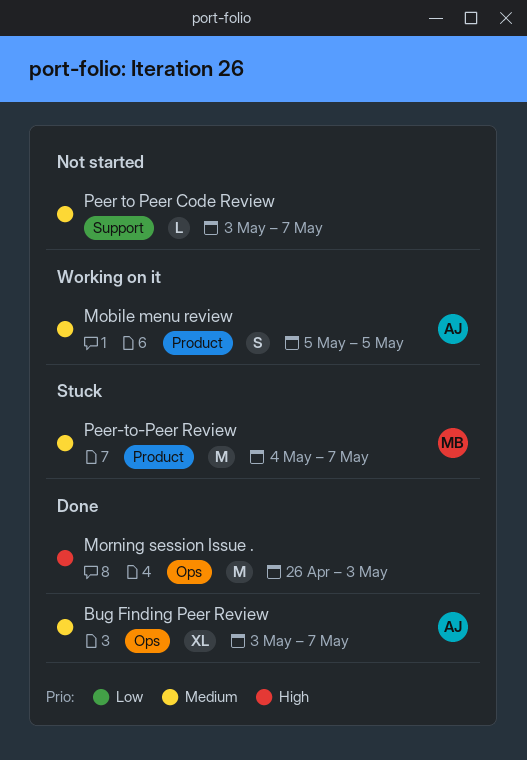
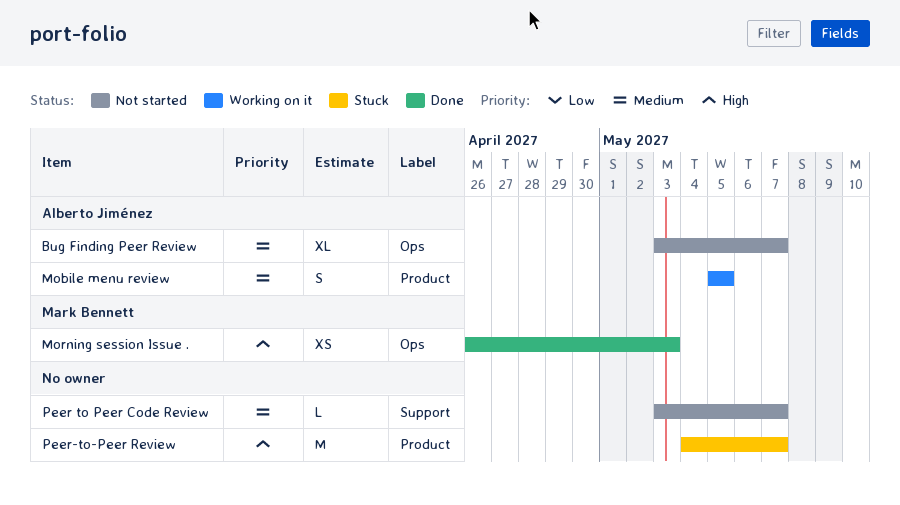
Bug Finding Peer Review, status: Done -> Not started
Morning session Issue ., owner: none -> Mark Bennett
Morning session Issue ., estimate: M -> XS
Peer-to-Peer Review, owner: Mark Bennett -> none
Peer-to-Peer Review, priority: Medium -> High

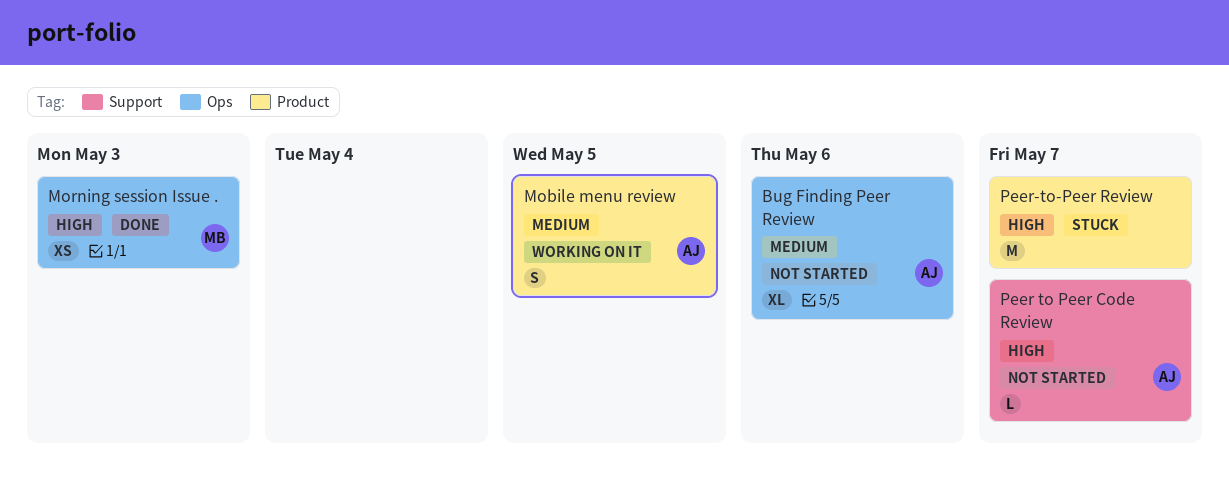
Bug Finding Peer Review, due: May 7 -> May 6
Peer to Peer Code Review, owner: none -> Alberto Jiménez
Peer to Peer Code Review, priority: Medium -> High

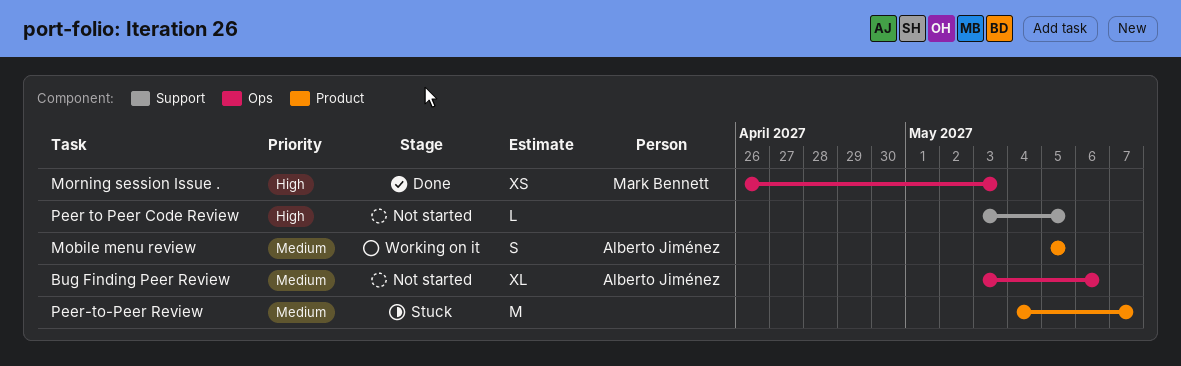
Peer to Peer Code Review, owner: Alberto Jiménez -> none
Peer to Peer Code Review, due: May 7 -> May 5
Peer-to-Peer Review, priority: High -> Medium

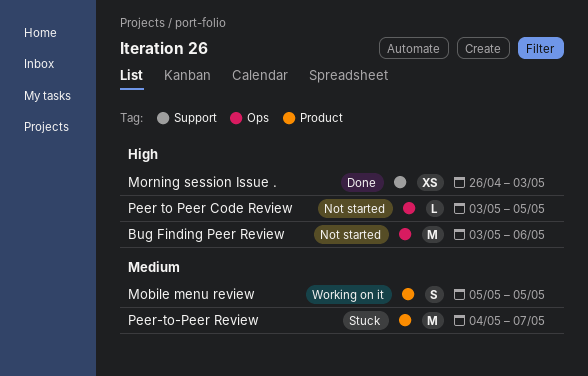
Bug Finding Peer Review, priority: Medium -> High
Bug Finding Peer Review, estimate: XL -> M
Morning session Issue ., label: Ops -> Support
Peer to Peer Code Review, label: Support -> Ops

